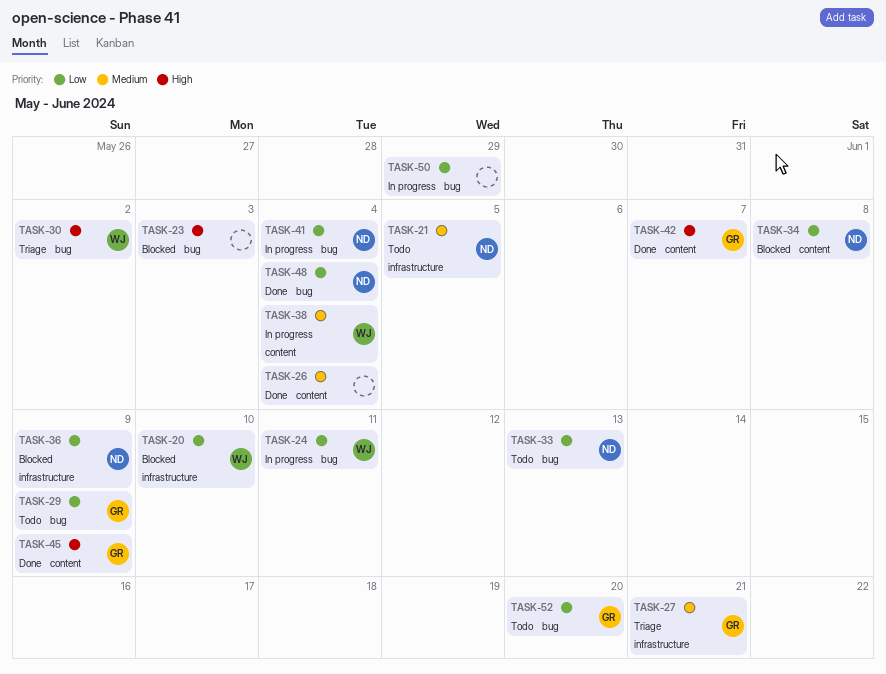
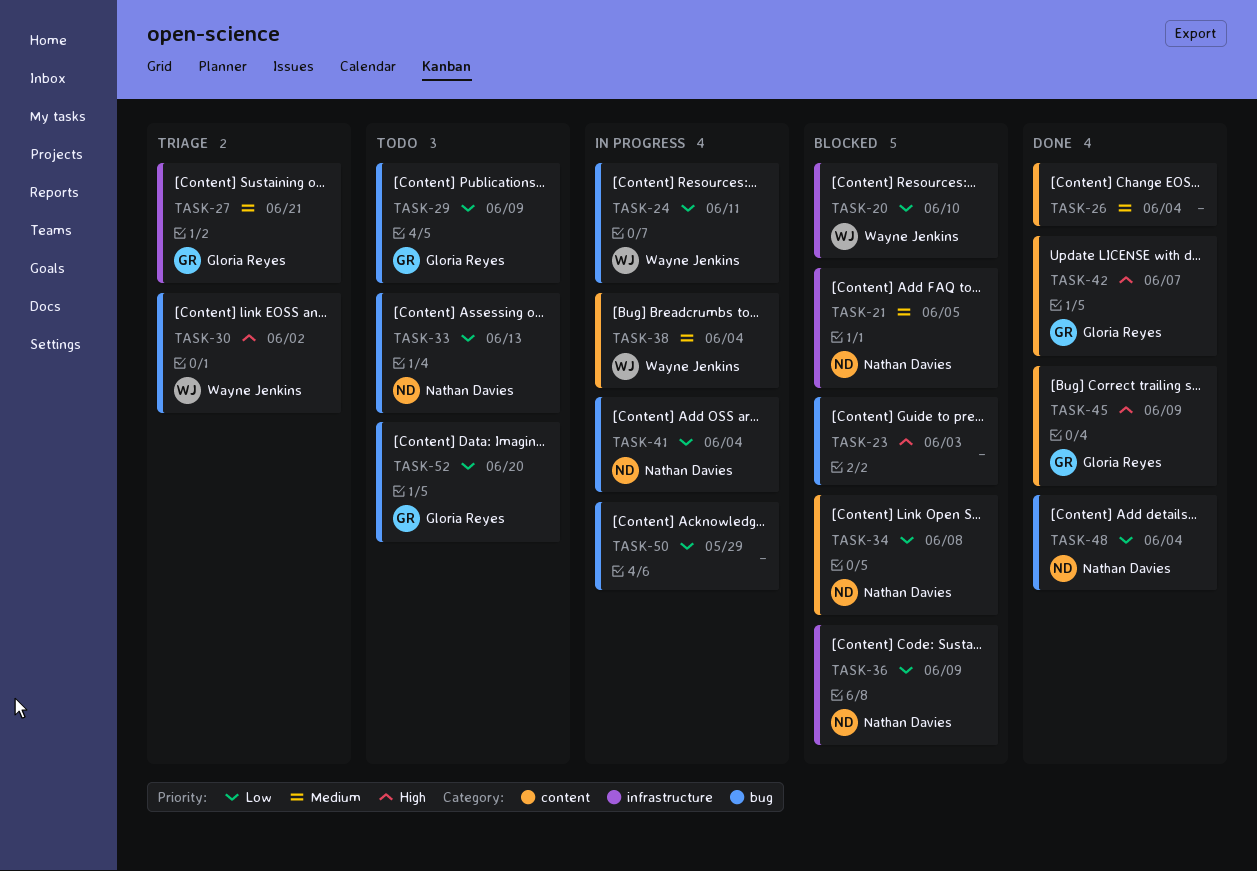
TASK-21, status: Todo -> Blocked

